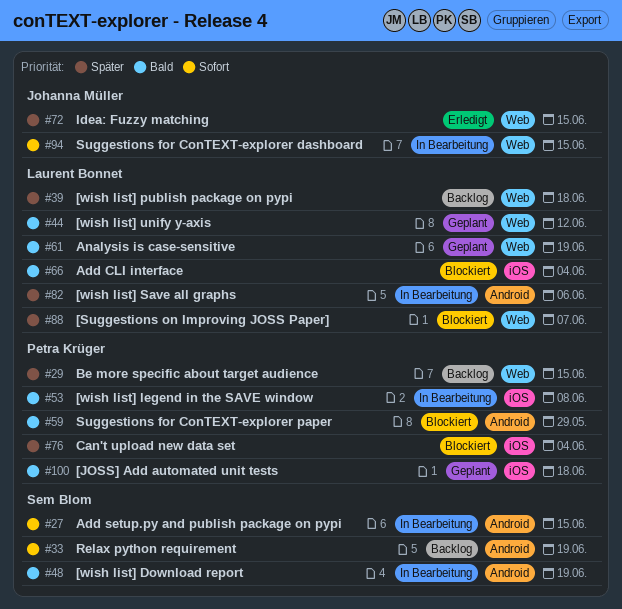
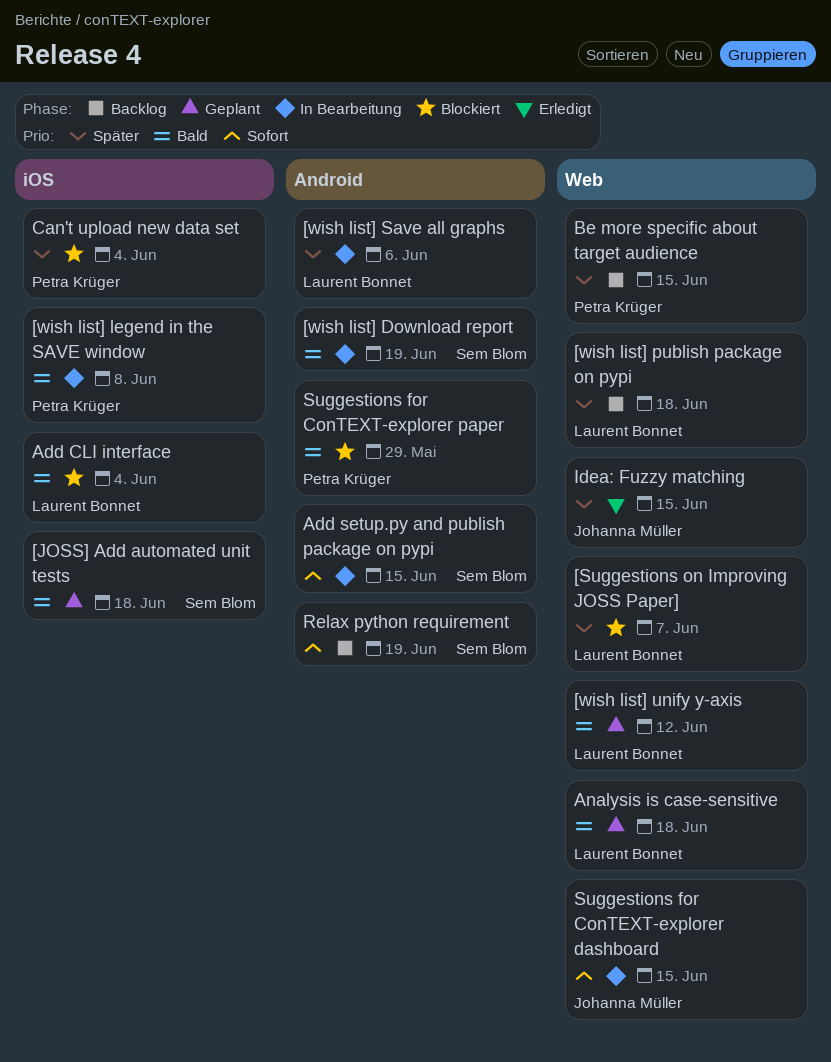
[JOSS] Add automated unit tests, owner: Petra Krüger -> Sem Blom
Analysis is case-sensitive, due: Jun 19 -> Jun 18

